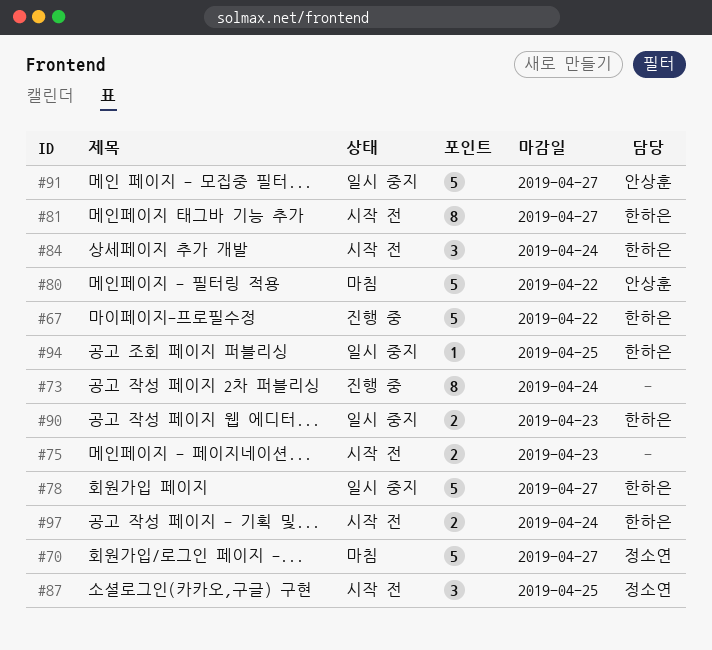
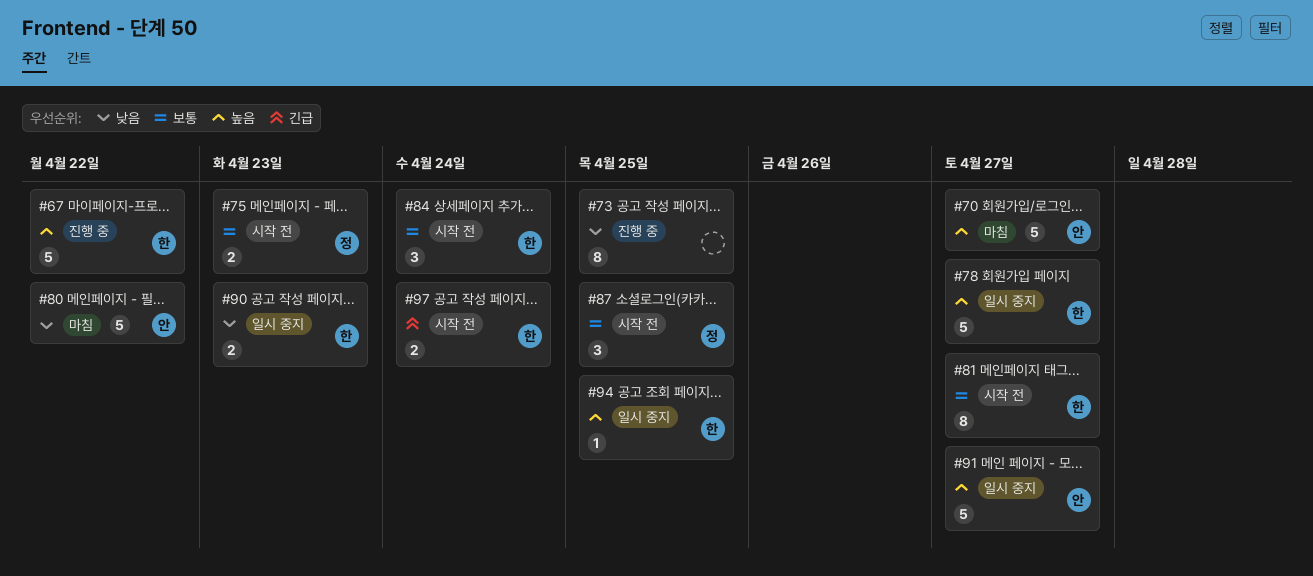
#70, owner: 정소연 -> 안상훈
#73, due: Apr 24 -> Apr 25
#75, owner: none -> 정소연

